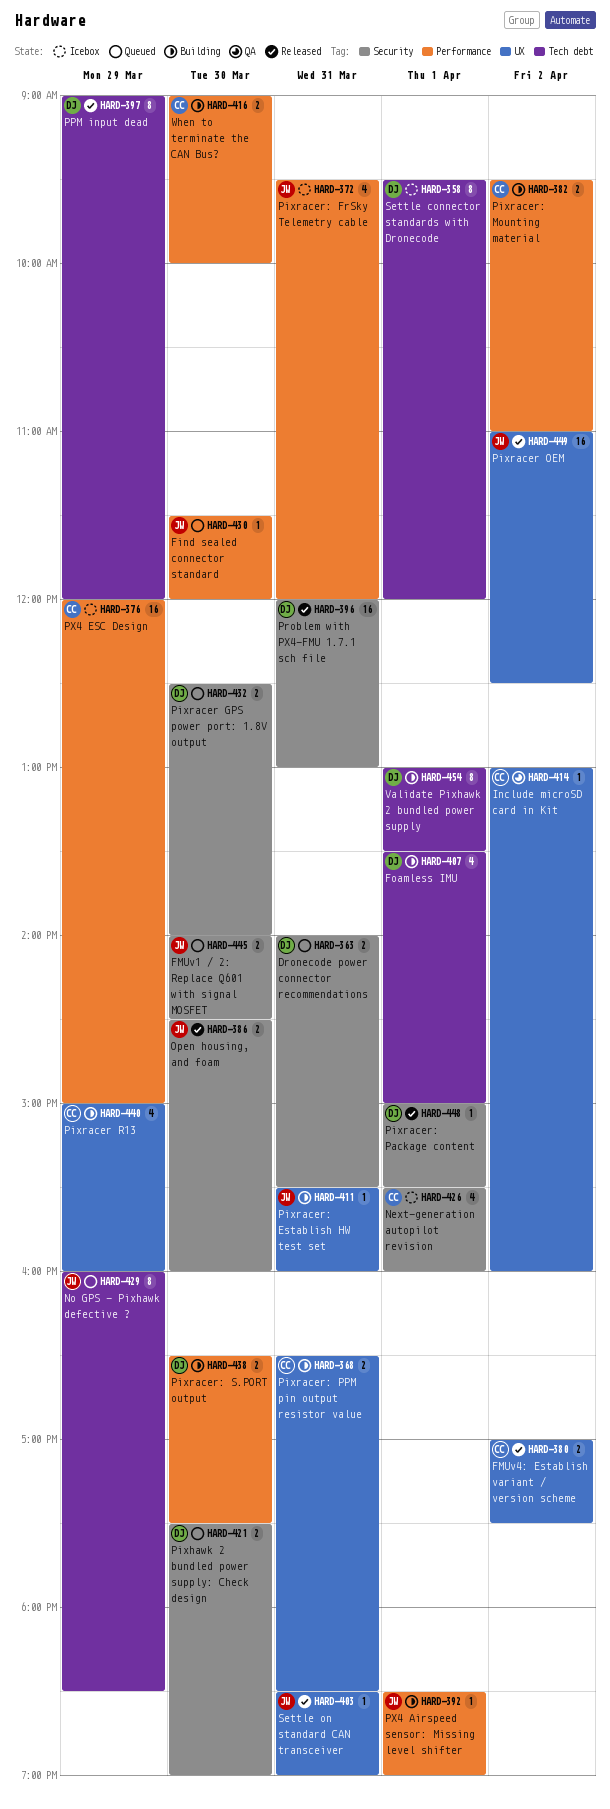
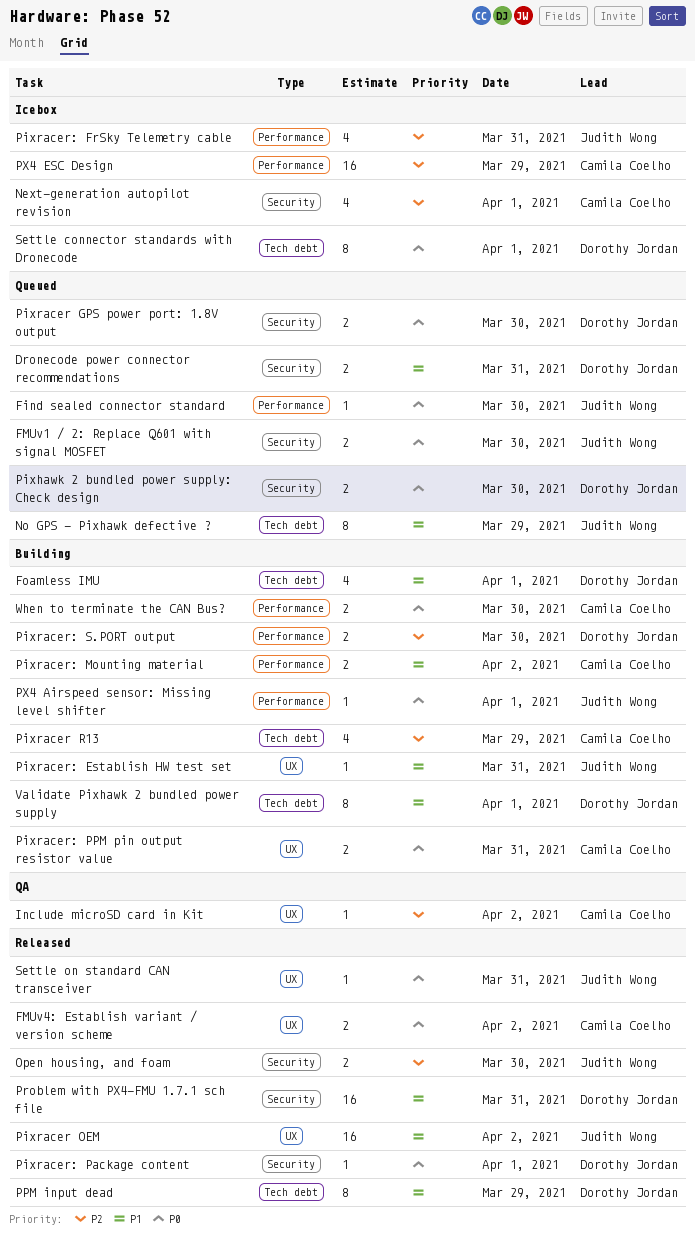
Pixracer R13, label: UX -> Tech debt

